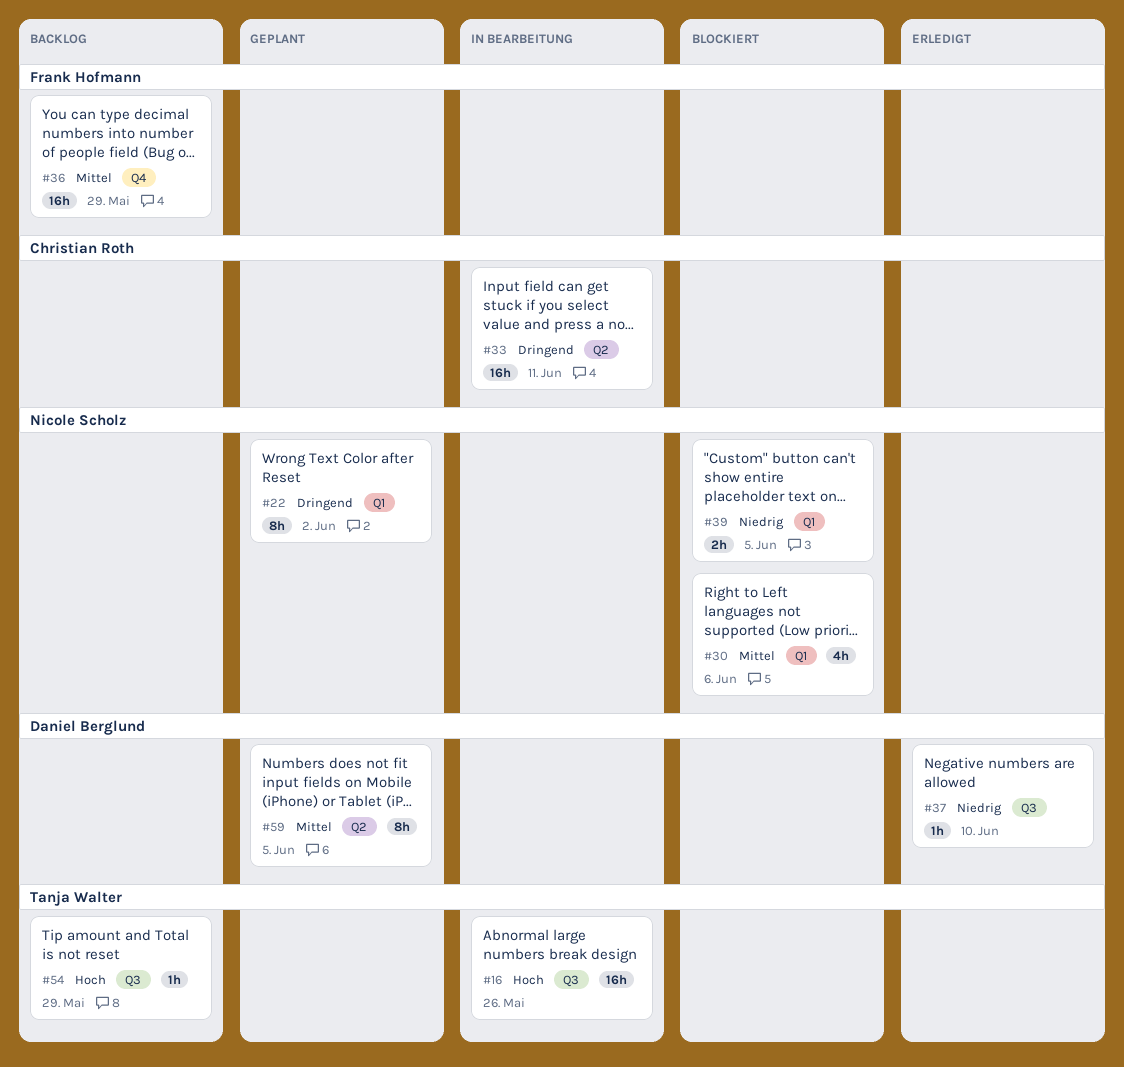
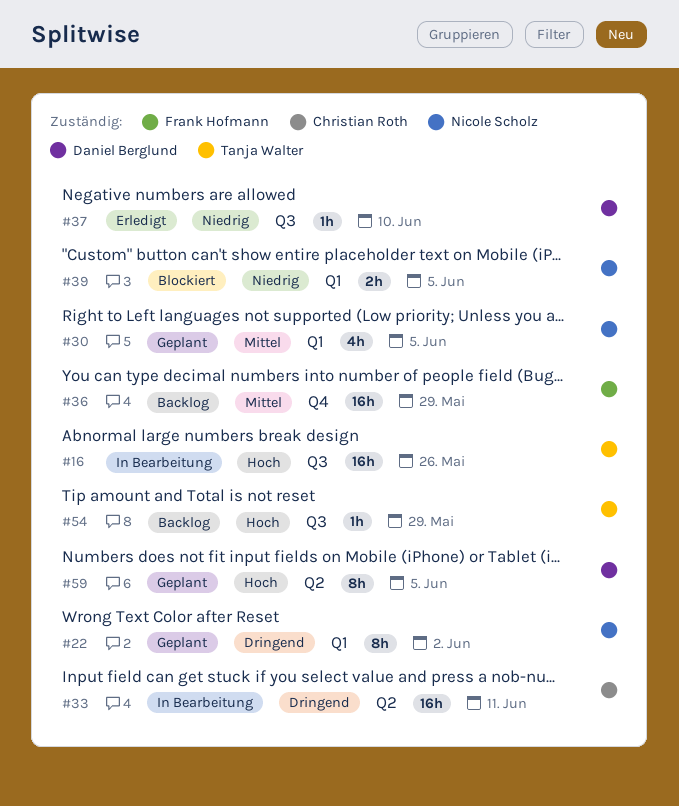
#30, status: Blockiert -> Geplant
#30, due: Jun 6 -> Jun 5
#59, priority: Mittel -> Hoch

